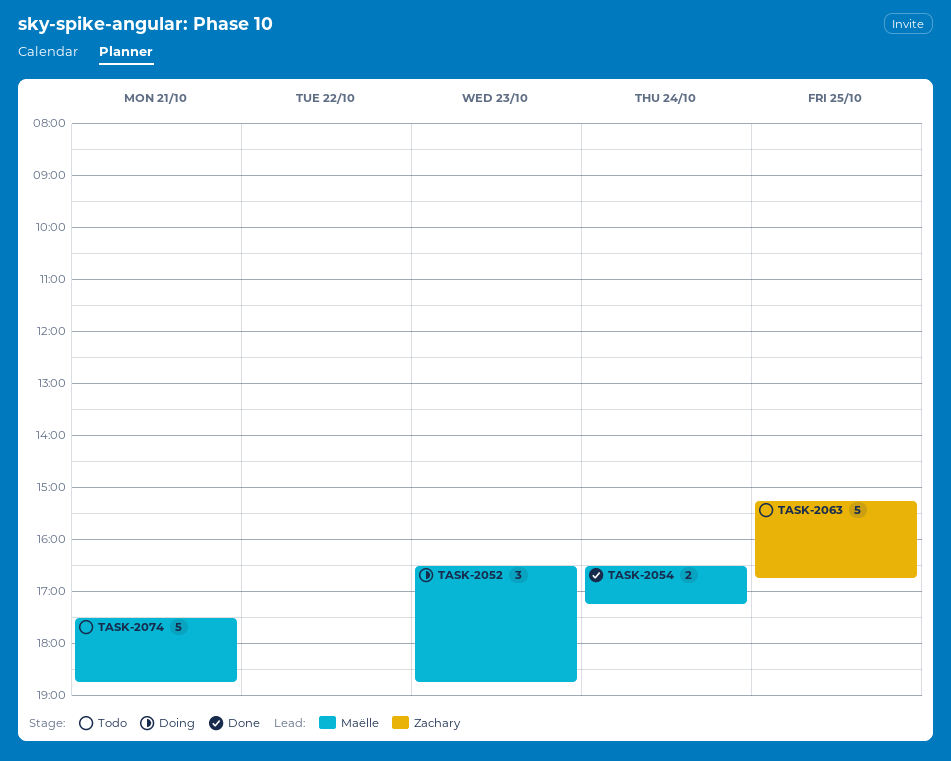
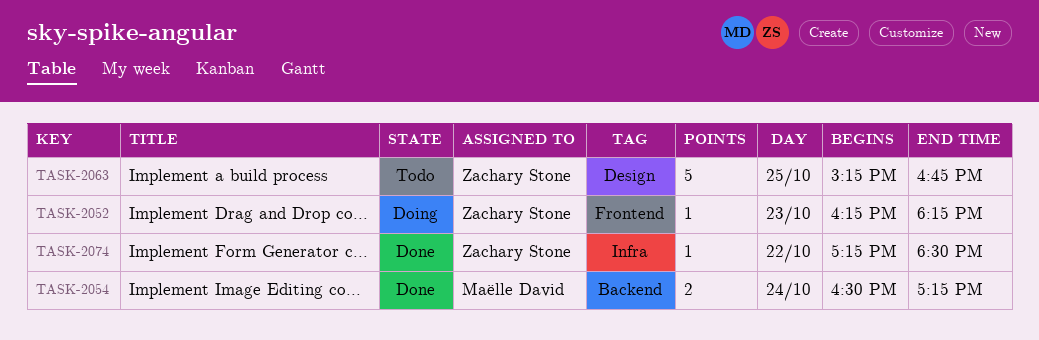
TASK-2052, owner: Maëlle David -> Zachary Stone
TASK-2052, estimate: 3 -> 1
TASK-2052, begins: 16:30 -> 16:15
TASK-2052, ends: 18:45 -> 18:15
TASK-2074, status: Todo -> Done
TASK-2074, owner: Maëlle David -> Zachary Stone
TASK-2074, estimate: 5 -> 1
TASK-2074, day: Oct 21 -> Oct 22
TASK-2074, begins: 17:30 -> 17:15
TASK-2074, ends: 18:45 -> 18:30

